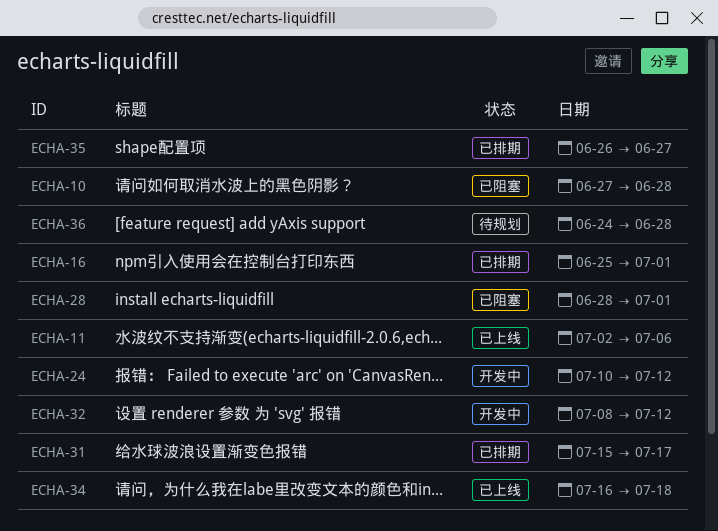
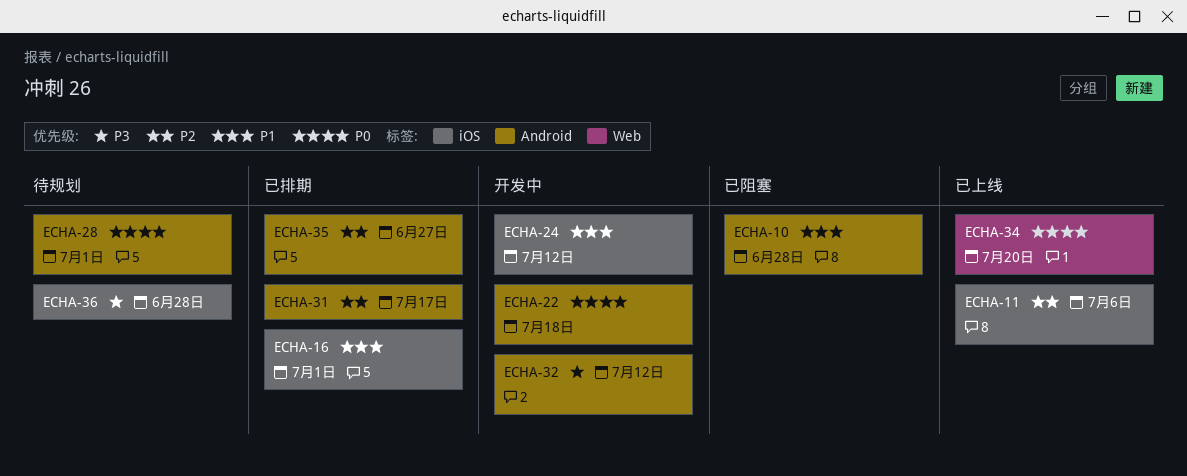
ECHA-22: none -> present
ECHA-28, status: 已阻塞 -> 待规划
ECHA-34, due: Jul 18 -> Jul 20

